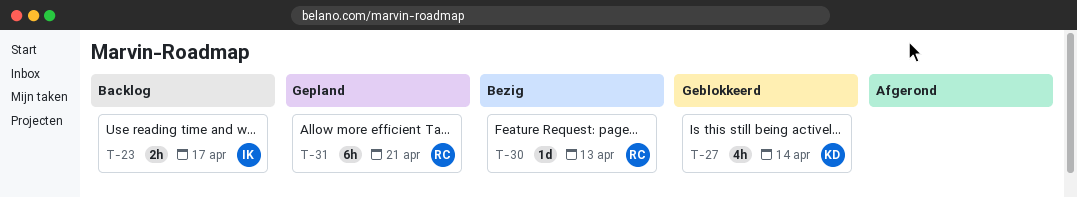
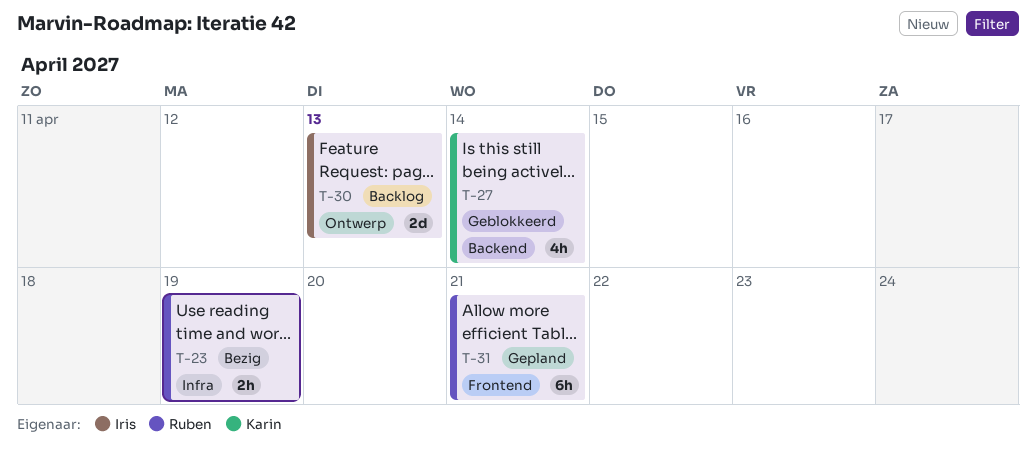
T-23, status: Backlog -> Bezig
T-23, owner: Iris -> Ruben
T-23, due: Apr 17 -> Apr 19
T-30, status: Bezig -> Backlog
T-30, owner: Ruben -> Iris
T-30, estimate: 1d -> 2d

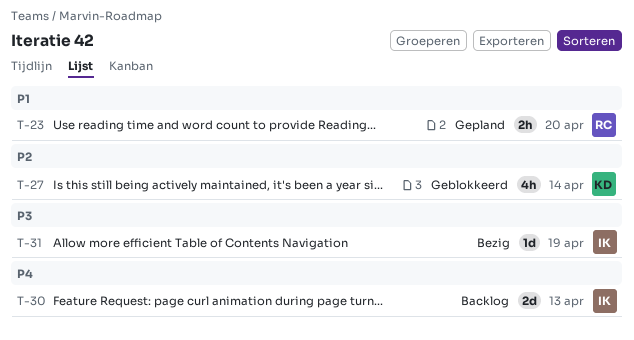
T-23, status: Bezig -> Gepland
T-23, due: Apr 19 -> Apr 20
T-31, status: Gepland -> Bezig
T-31, owner: Ruben -> Iris
T-31, estimate: 6h -> 1d
T-31, due: Apr 21 -> Apr 19

